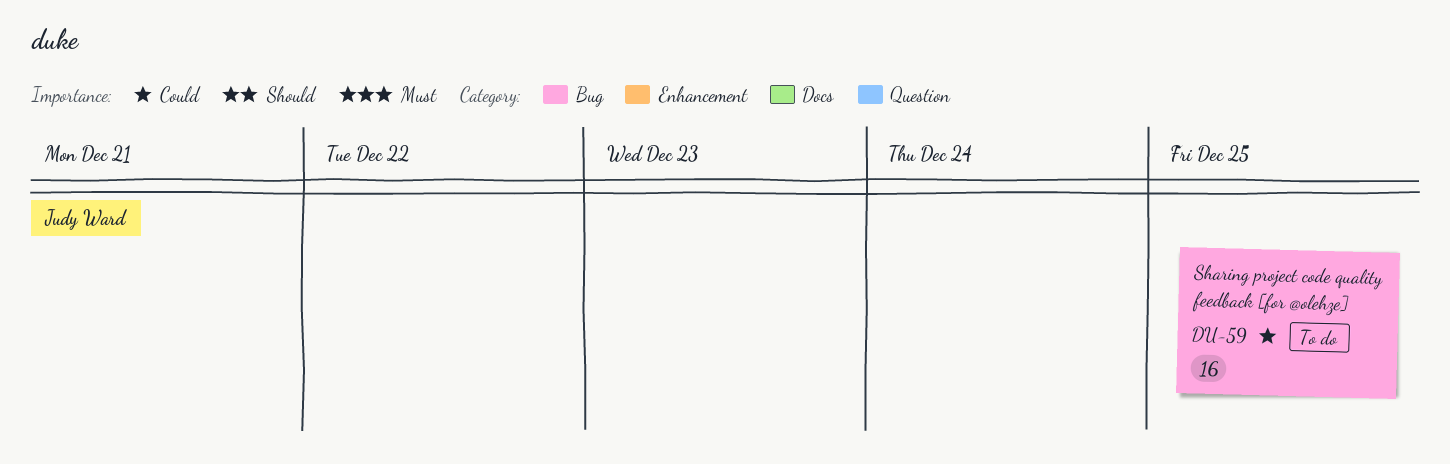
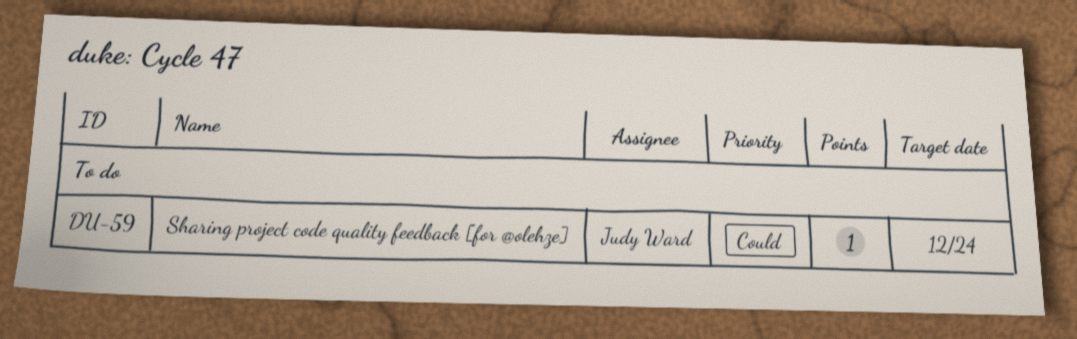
DU-59, estimate: 16 -> 1
DU-59, due: Dec 25 -> Dec 24

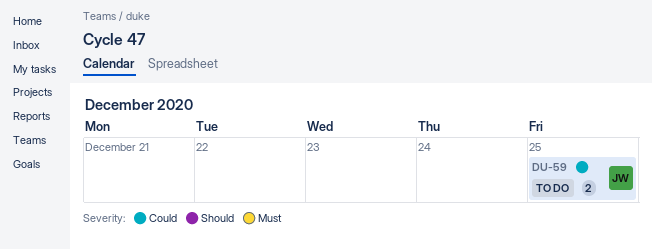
DU-59, estimate: 1 -> 2
DU-59, due: Dec 24 -> Dec 25

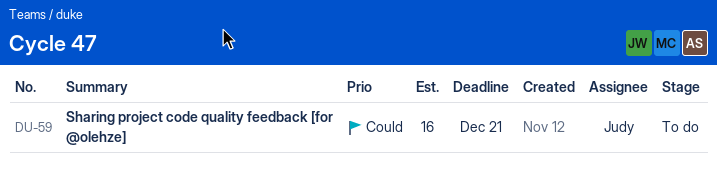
DU-59, estimate: 2 -> 16
DU-59, due: Dec 25 -> Dec 21

